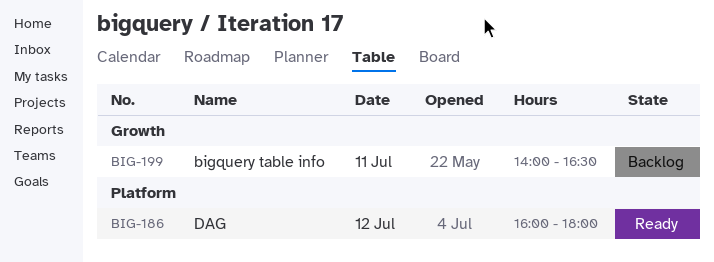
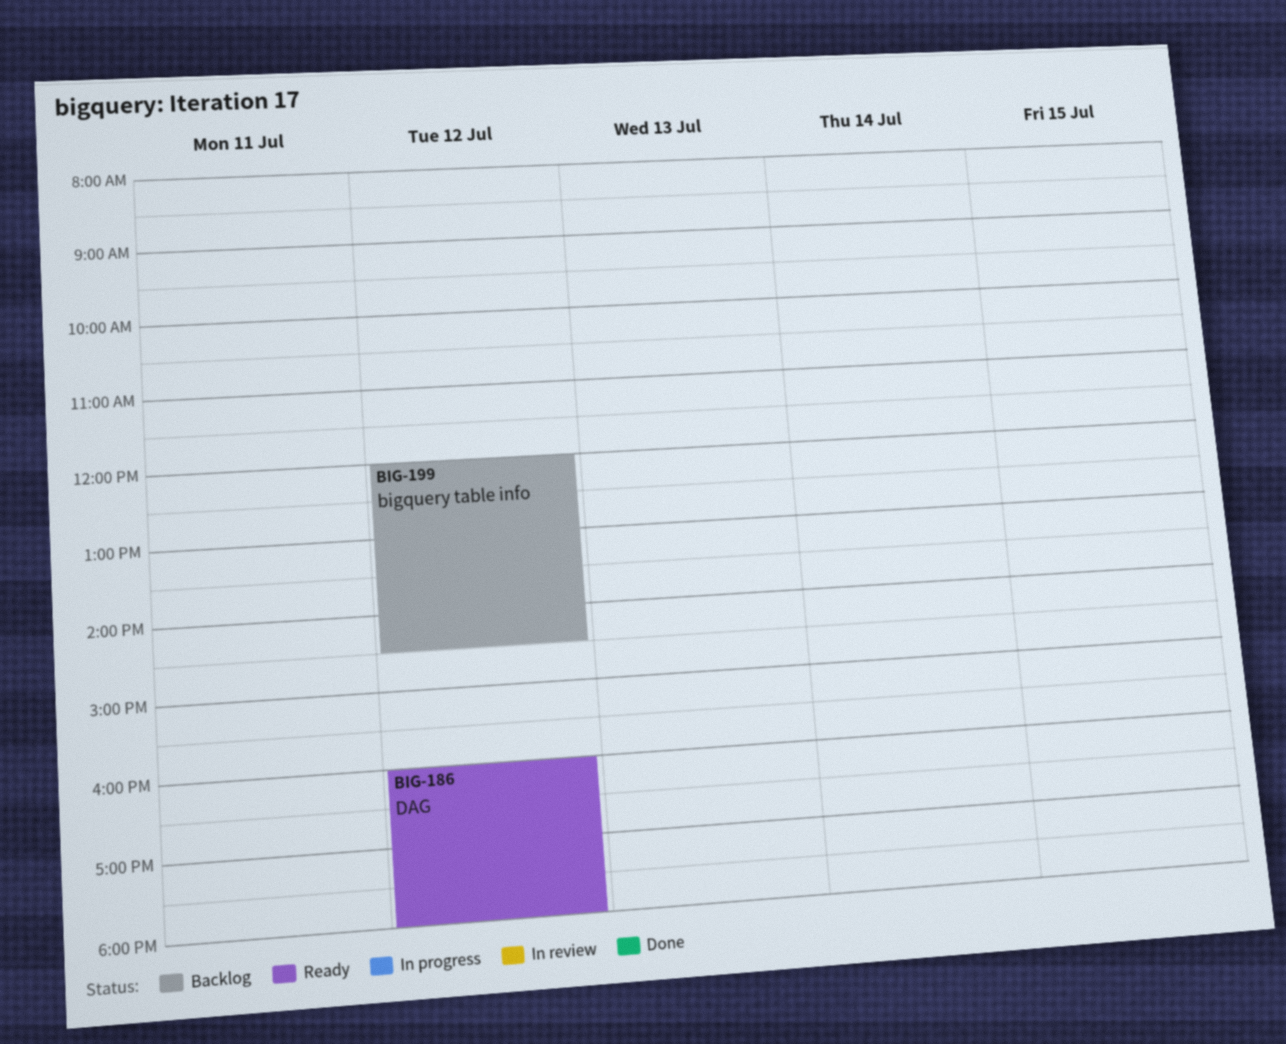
BIG-199, day: Jul 11 -> Jul 12
BIG-199, begins: 14:00 -> 12:00
BIG-199, ends: 16:30 -> 14:30

